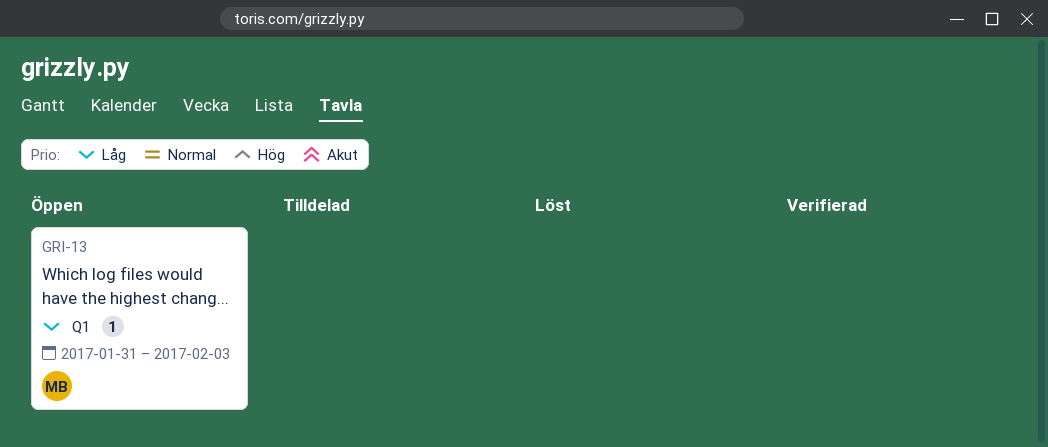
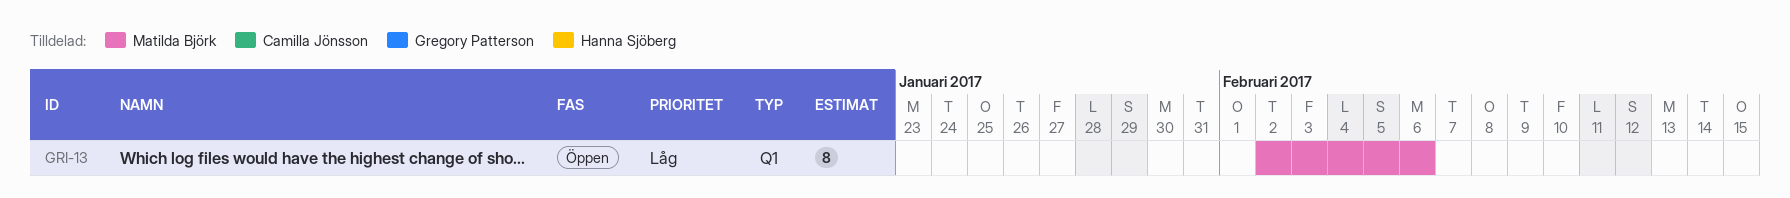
GRI-13, estimate: 1 -> 8
GRI-13, start: Jan 31 -> Feb 2
GRI-13, due: Feb 3 -> Feb 6

